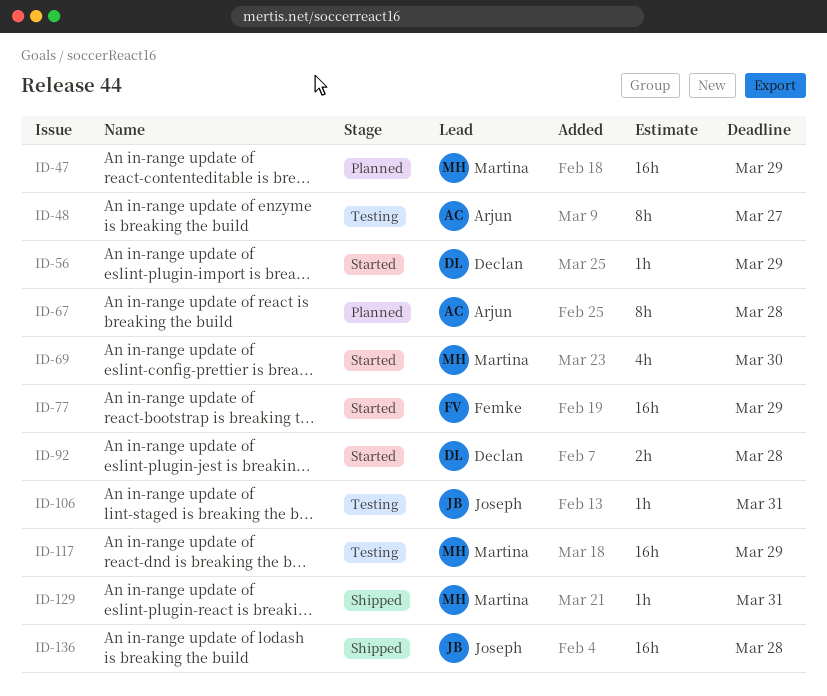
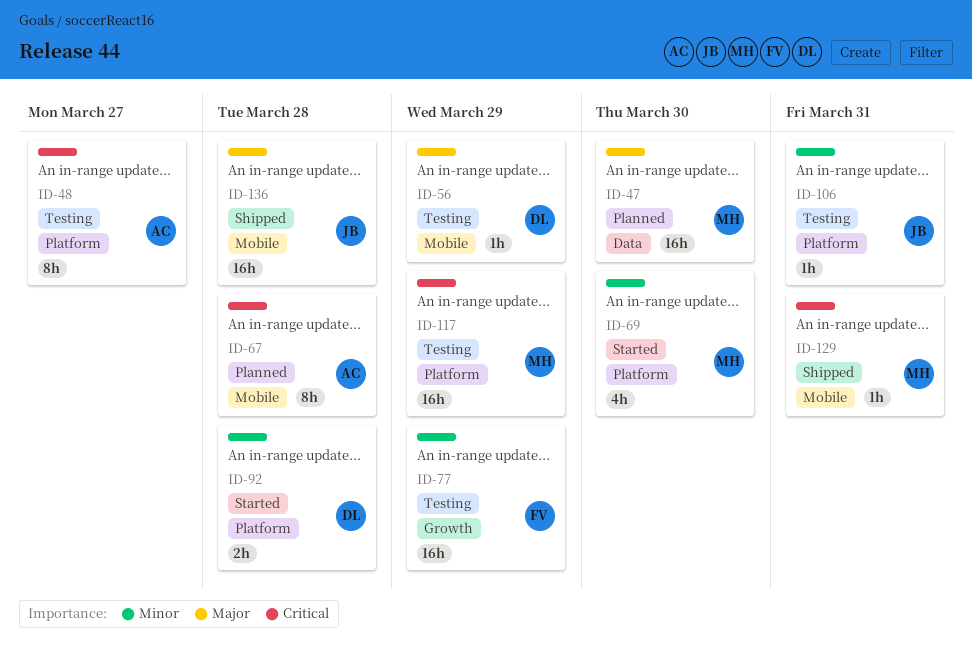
ID-47, due: Mar 29 -> Mar 30
ID-56, status: Started -> Testing
ID-77, status: Started -> Testing

